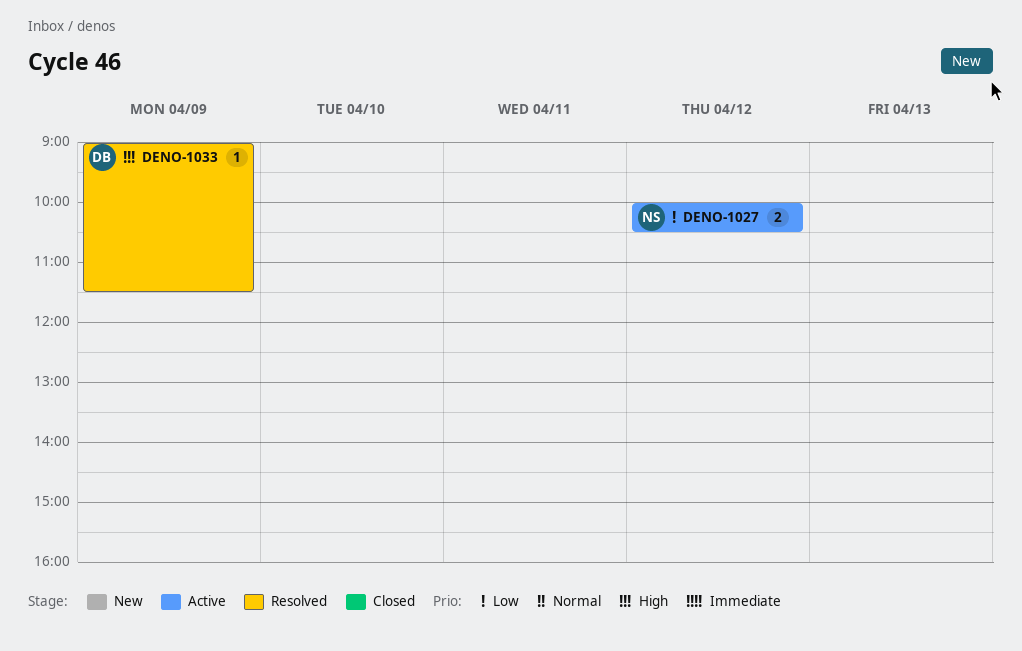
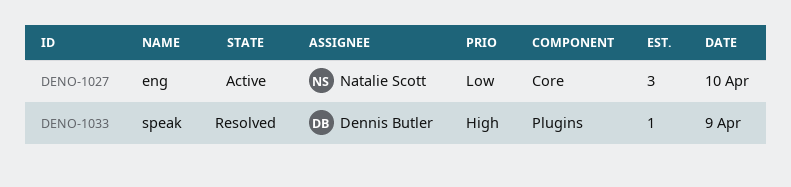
DENO-1027, estimate: 2 -> 3
DENO-1027, day: Apr 12 -> Apr 10

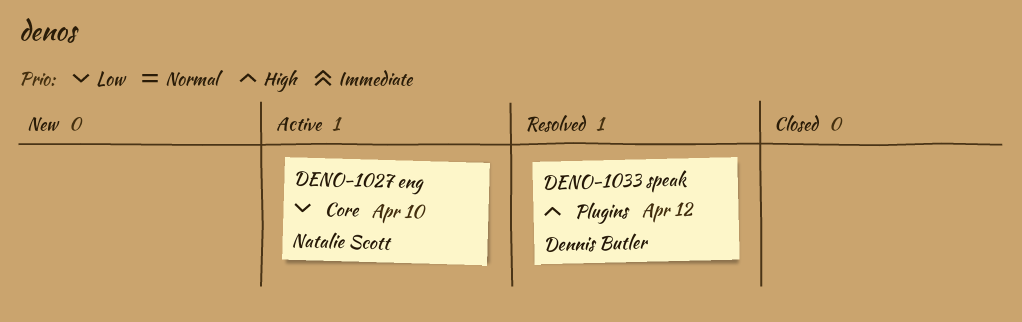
DENO-1033, day: Apr 9 -> Apr 12

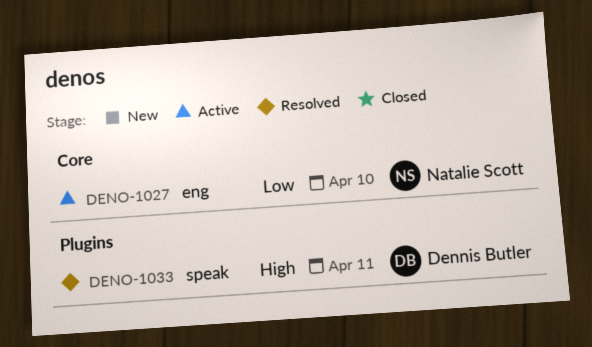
DENO-1033, day: Apr 12 -> Apr 11

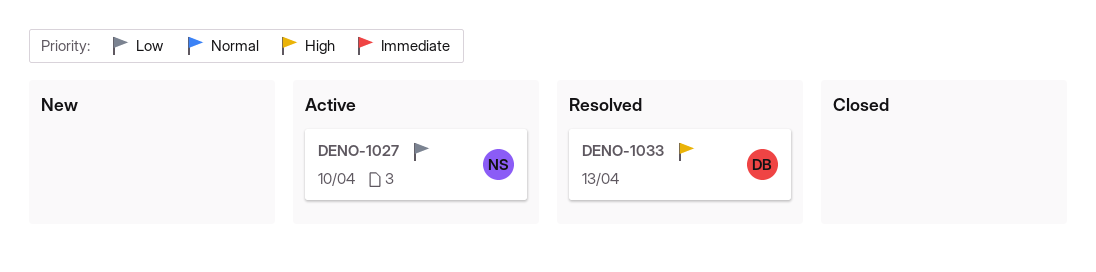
DENO-1033, day: Apr 11 -> Apr 13

